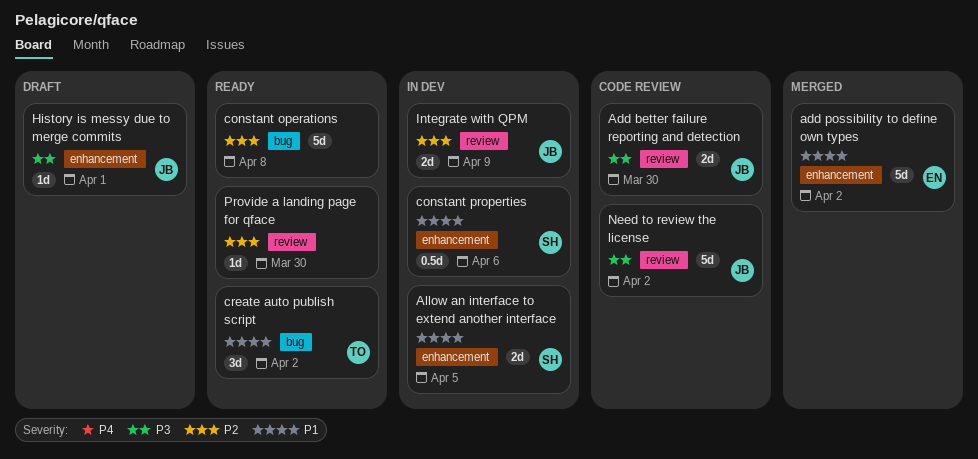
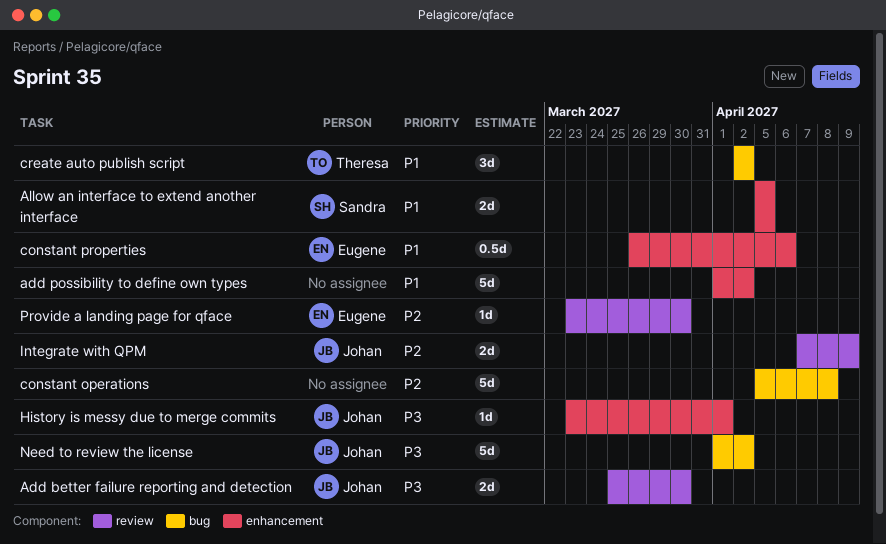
add possibility to define own types, owner: Eugene -> none
constant properties, owner: Sandra -> Eugene
Need to review the license, label: review -> bug
Provide a landing page for qface, owner: none -> Eugene

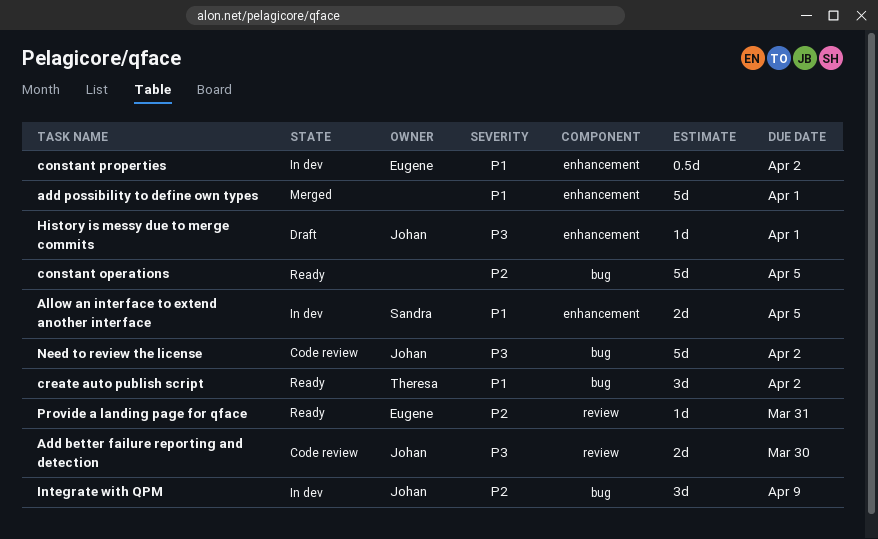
add possibility to define own types, due: Apr 2 -> Apr 1
constant operations, due: Apr 8 -> Apr 5
constant properties, due: Apr 6 -> Apr 2
Integrate with QPM, label: review -> bug
Integrate with QPM, estimate: 2d -> 3d
Provide a landing page for qface, due: Mar 30 -> Mar 31

